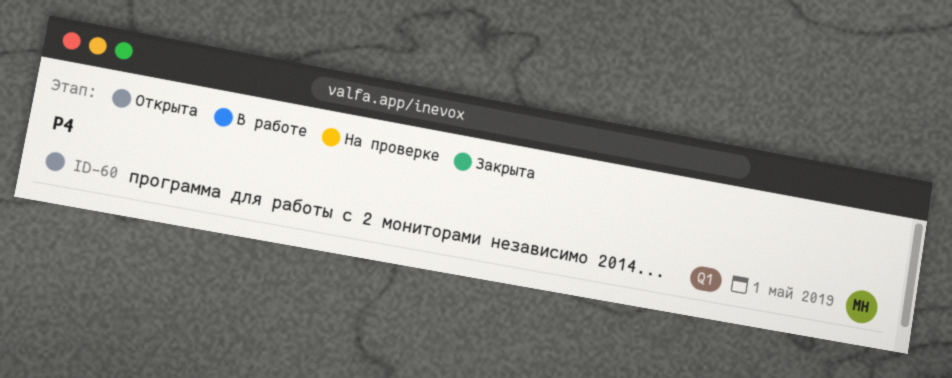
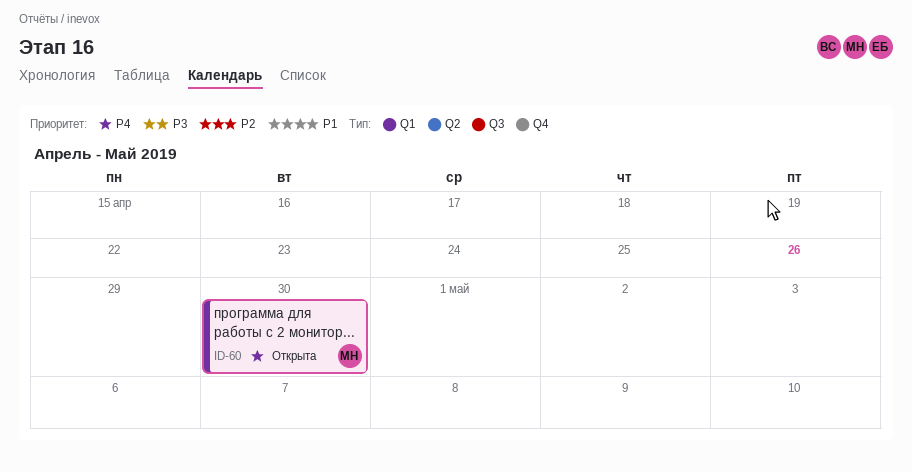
ID-60, due: May 1 -> Apr 30

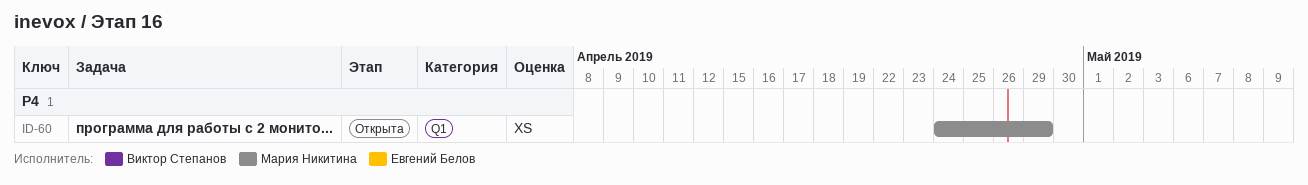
ID-60, due: Apr 30 -> Apr 29

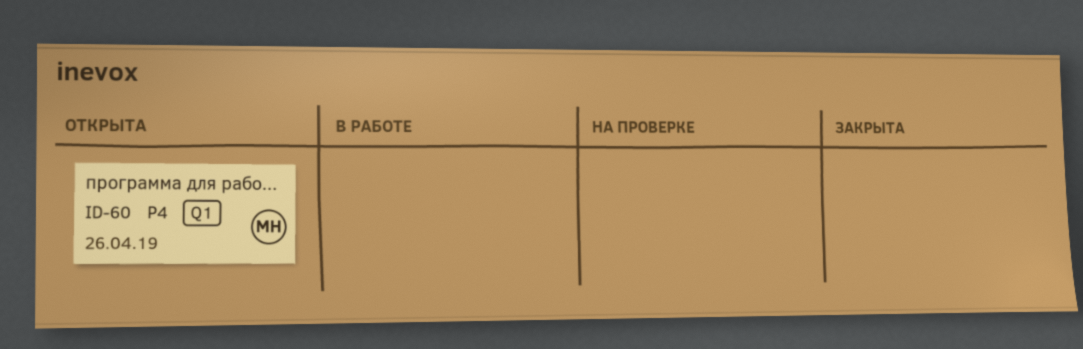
ID-60, due: Apr 29 -> Apr 26

